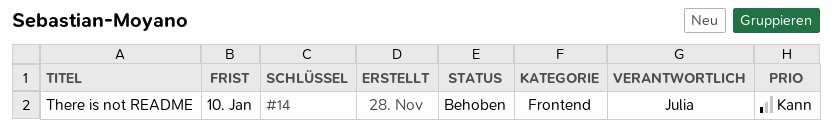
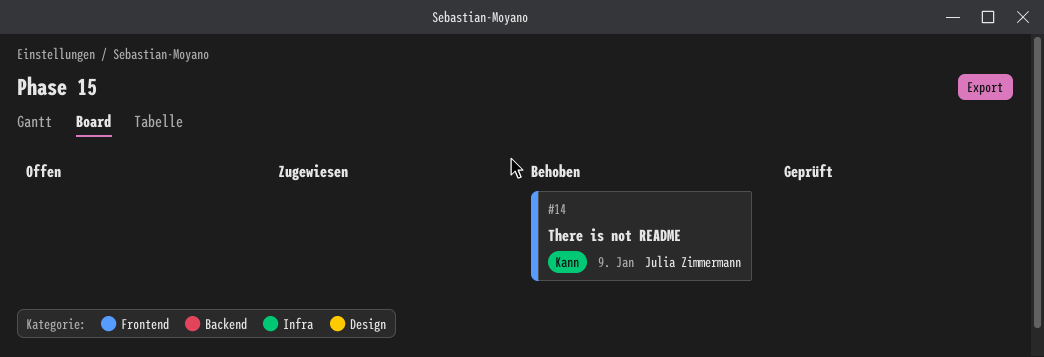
#14, due: Jan 10 -> Jan 9

